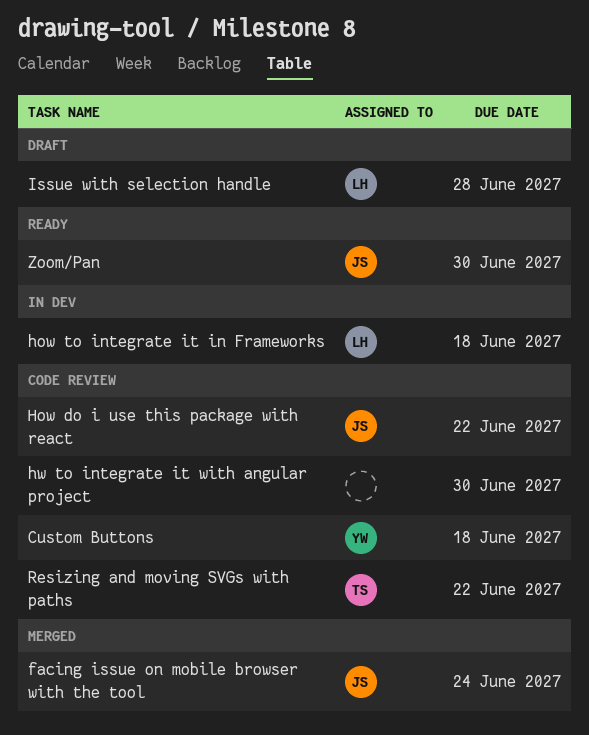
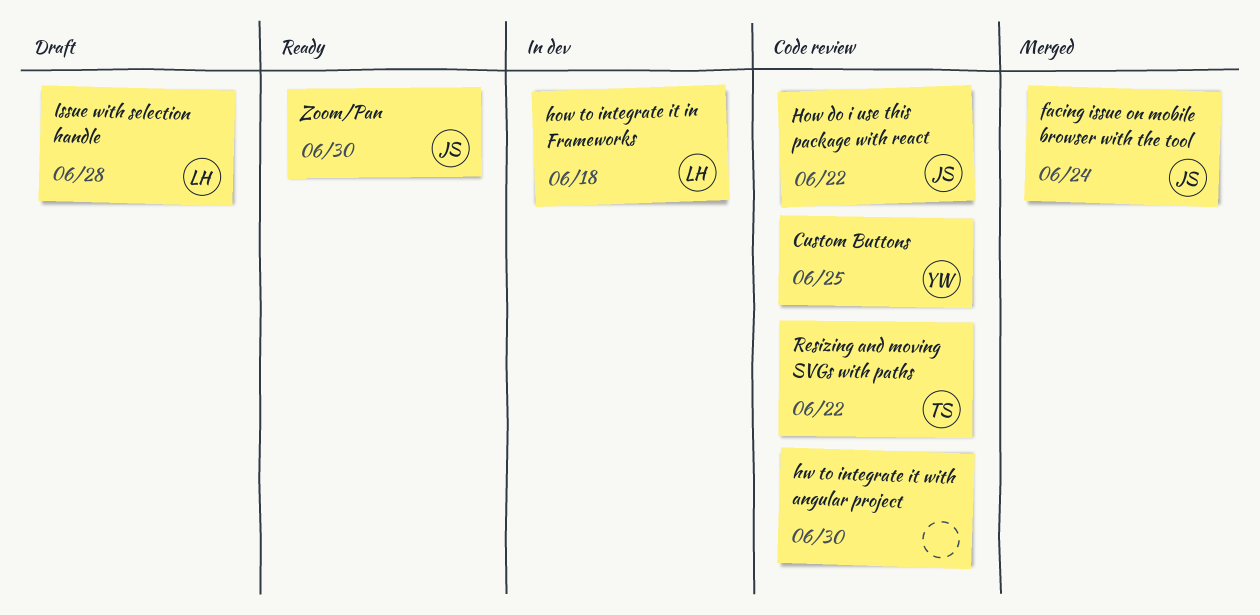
Custom Buttons, due: Jun 18 -> Jun 25

